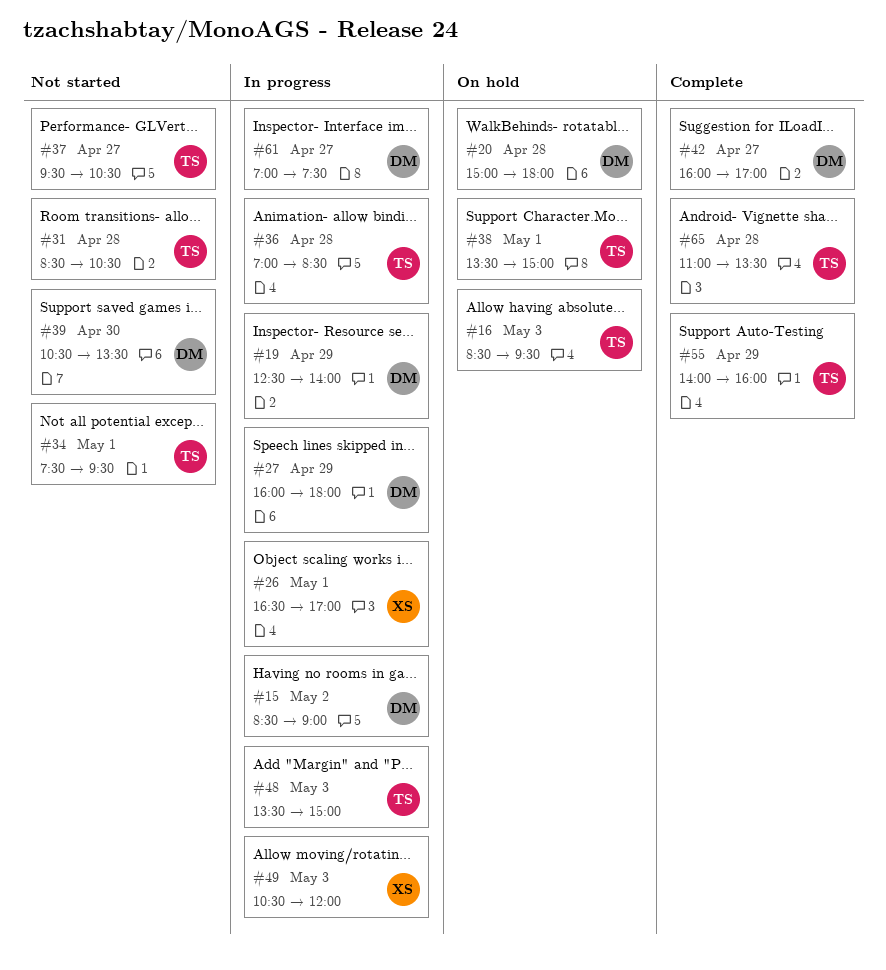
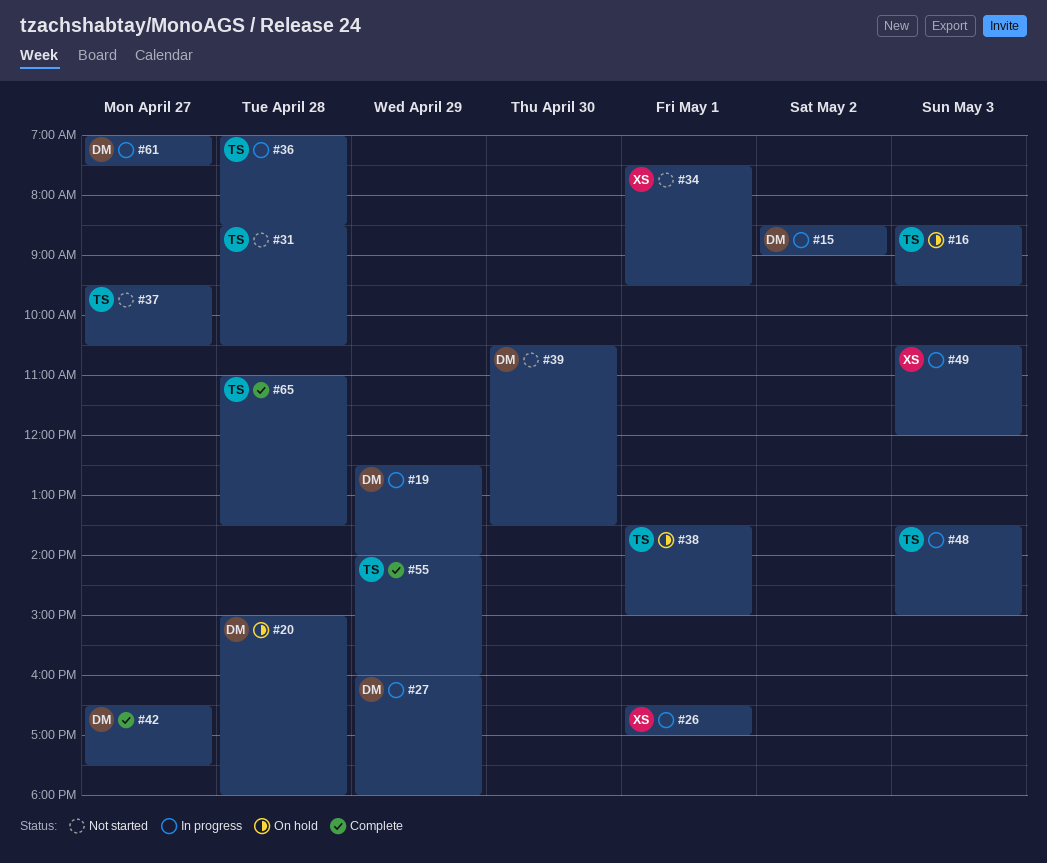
#34, owner: TS -> XS
#42, begins: 16:00 -> 16:30
#42, ends: 17:00 -> 17:30

